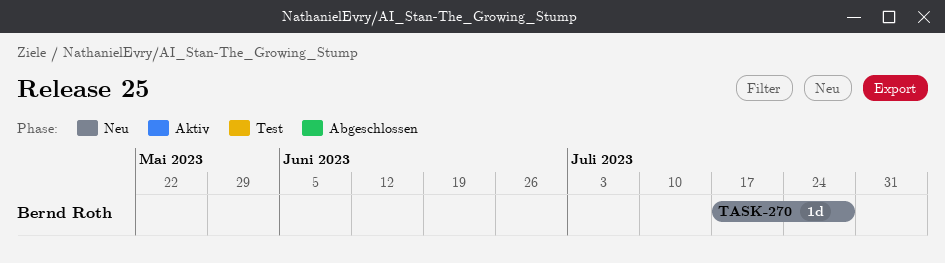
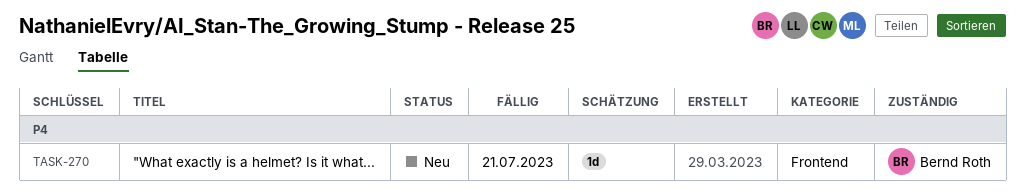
TASK-270, due: Jul 28 -> Jul 21

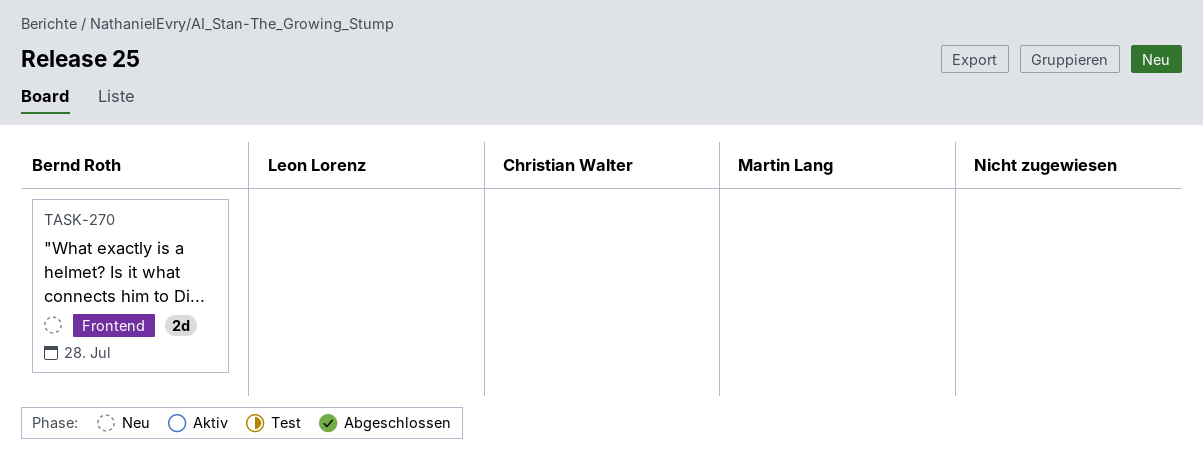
TASK-270, estimate: 1d -> 2d
TASK-270, due: Jul 21 -> Jul 28

